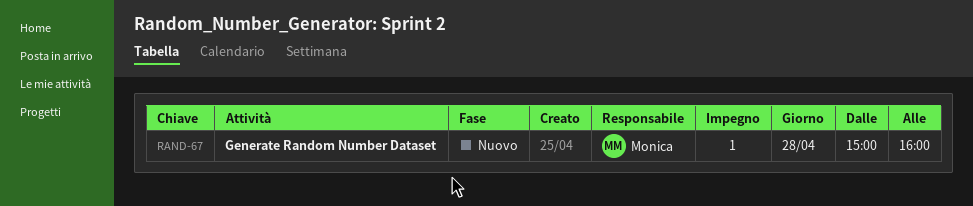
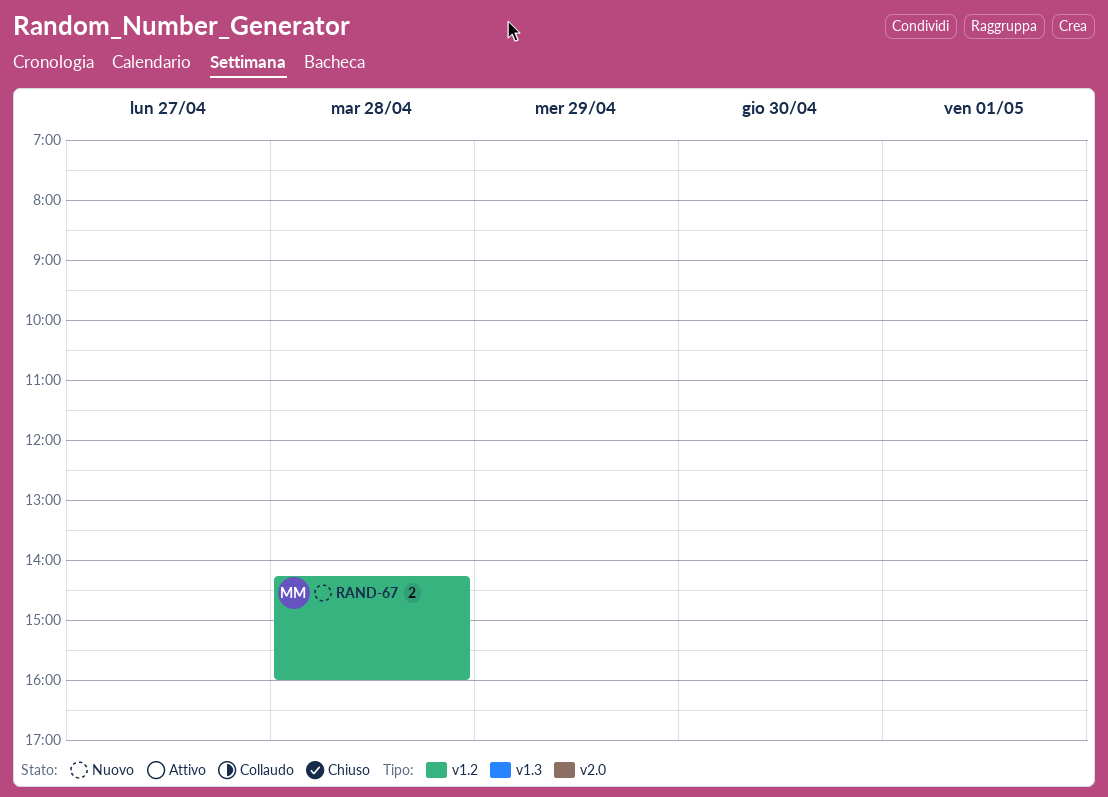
RAND-67, estimate: 1 -> 2
RAND-67, begins: 15:00 -> 14:15

